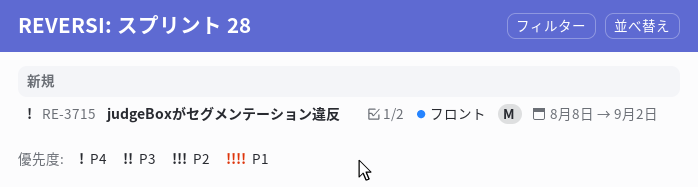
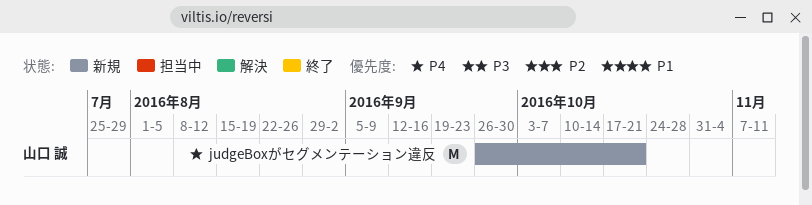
judgeBoxがセグメンテーション違反, start: Aug 8 -> Sep 26
judgeBoxがセグメンテーション違反, due: Sep 2 -> Oct 21

